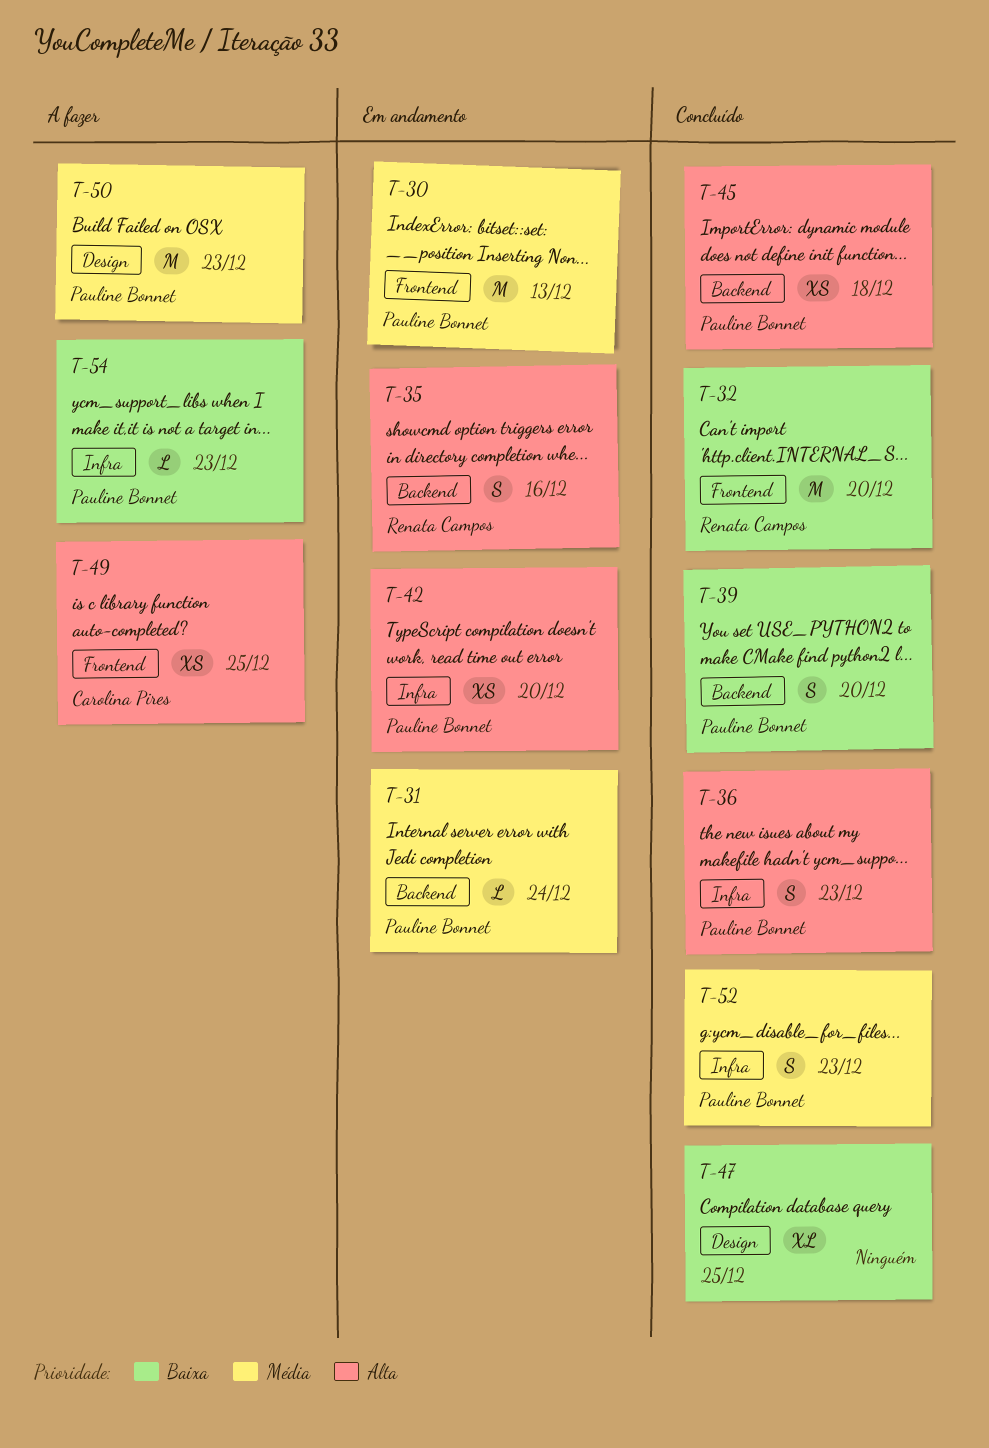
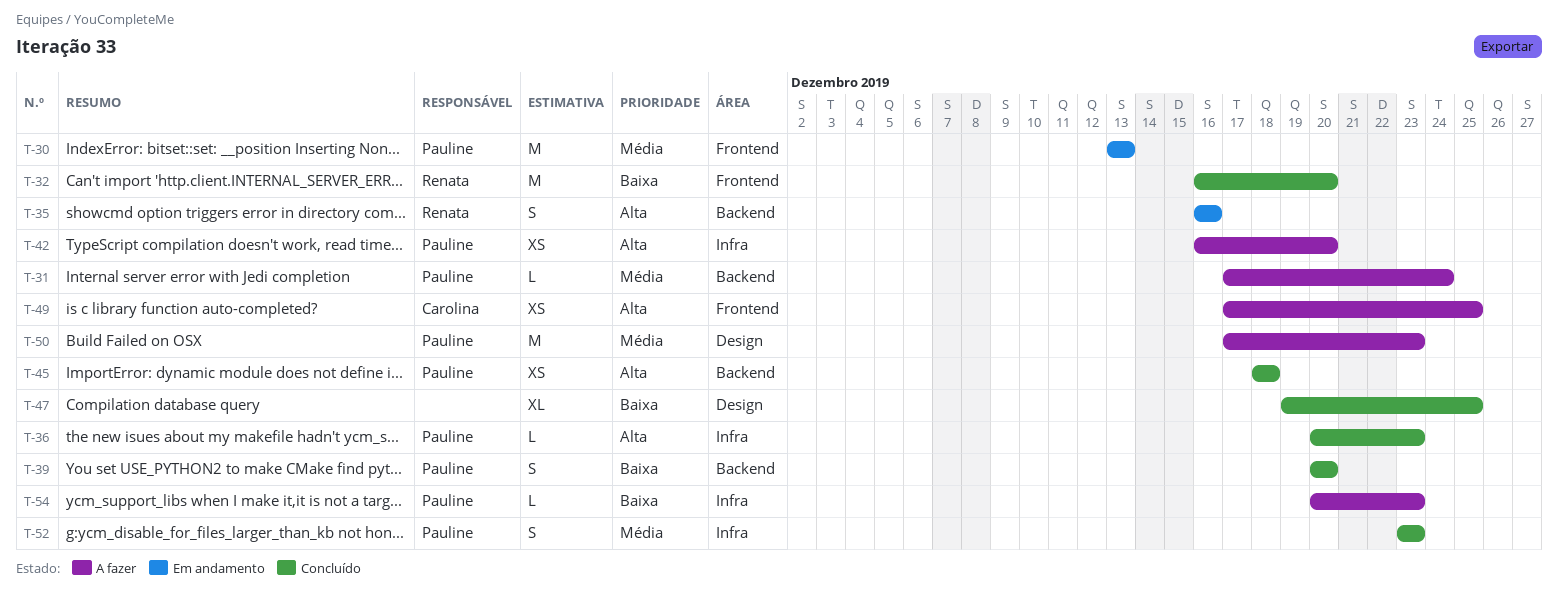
T-31, status: Em andamento -> A fazer
T-36, estimate: S -> L
T-42, status: Em andamento -> A fazer

